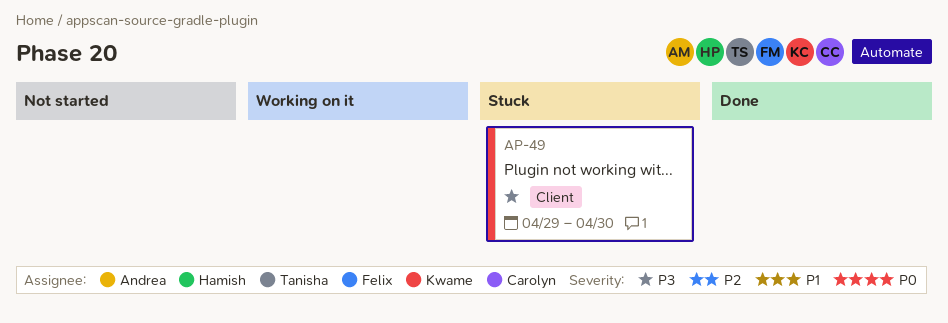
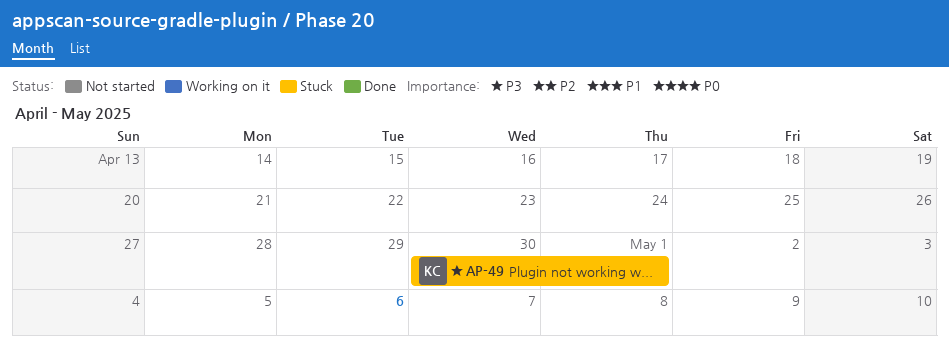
AP-49, start: Apr 29 -> Apr 30
AP-49, due: Apr 30 -> May 1

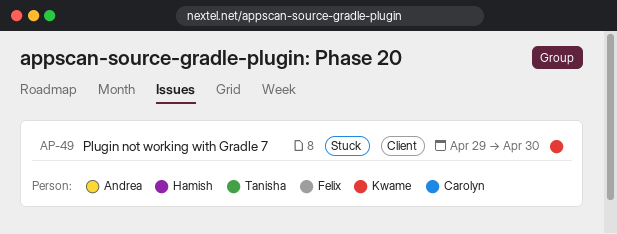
AP-49, start: Apr 30 -> Apr 29
AP-49, due: May 1 -> Apr 30

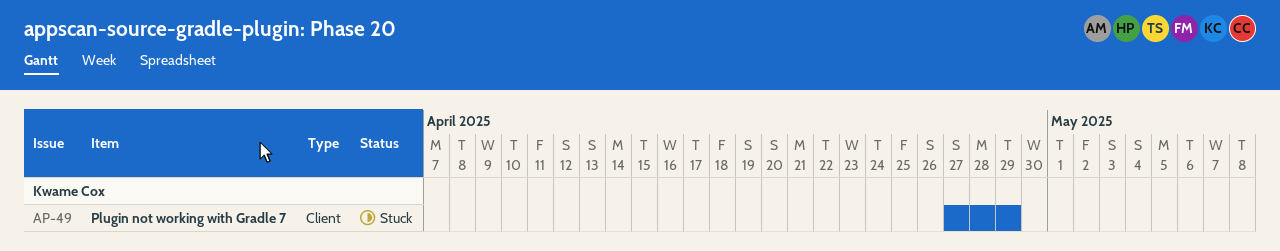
AP-49, start: Apr 29 -> Apr 27
AP-49, due: Apr 30 -> Apr 29

